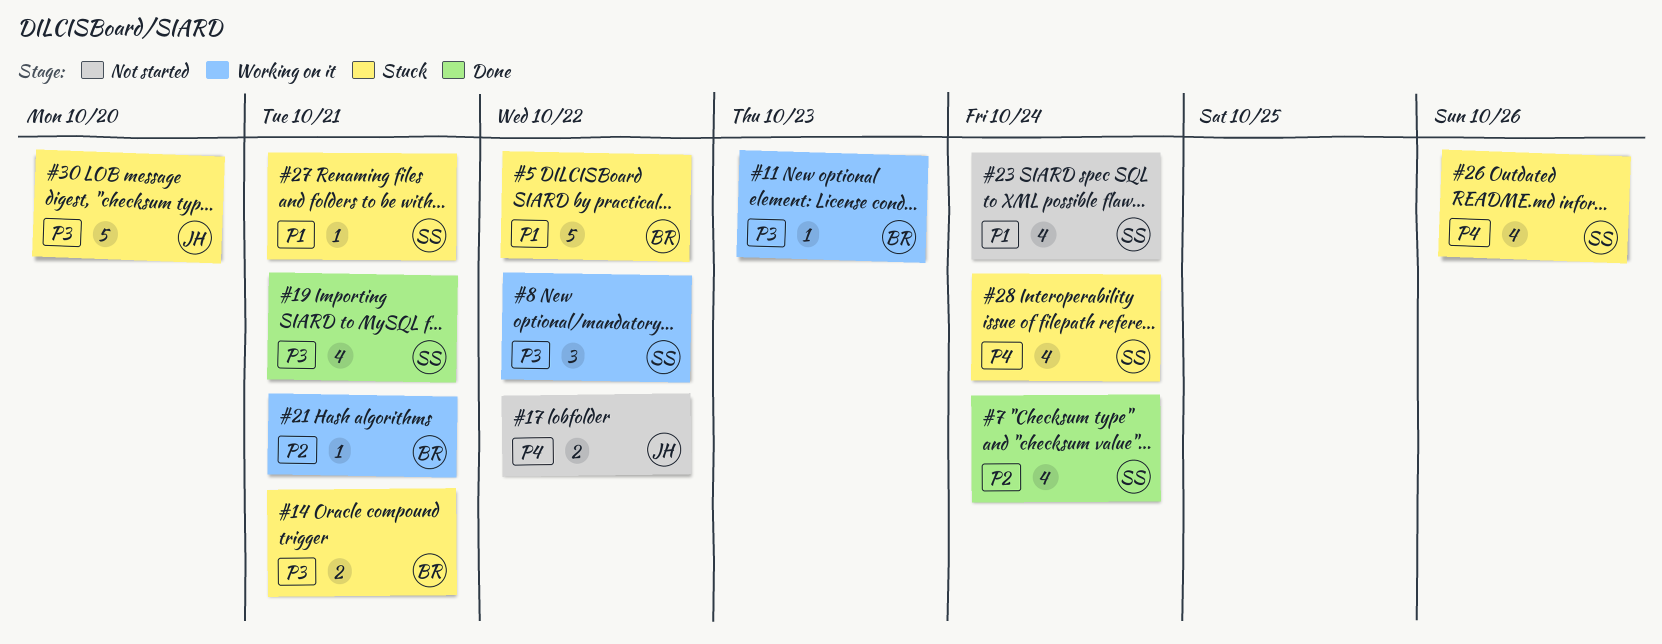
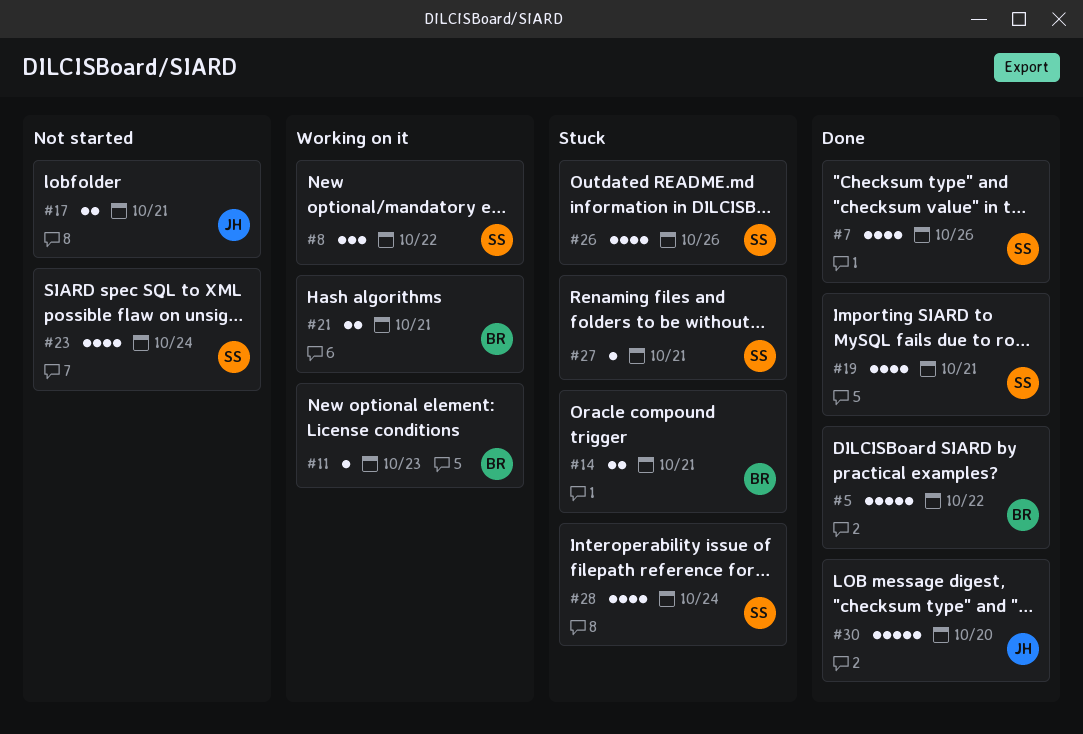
#5, status: Stuck -> Done
#7, due: Oct 24 -> Oct 26
#17, due: Oct 22 -> Oct 21
#21, estimate: 1 -> 2
#30, status: Stuck -> Done

